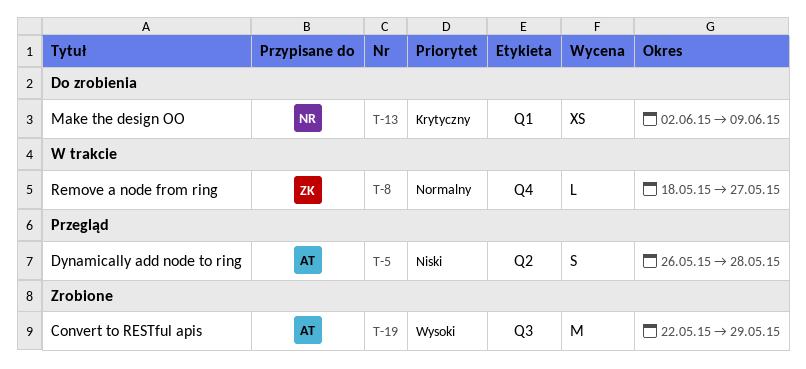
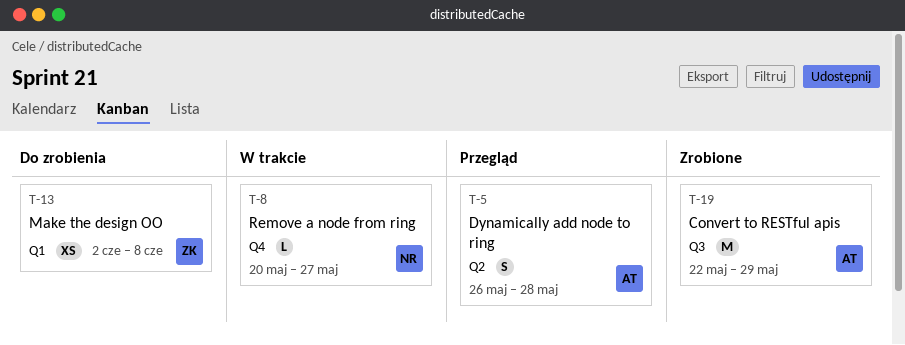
T-8, owner: ZK -> NR
T-8, start: May 18 -> May 20
T-13, owner: NR -> ZK
T-13, due: Jun 9 -> Jun 8

